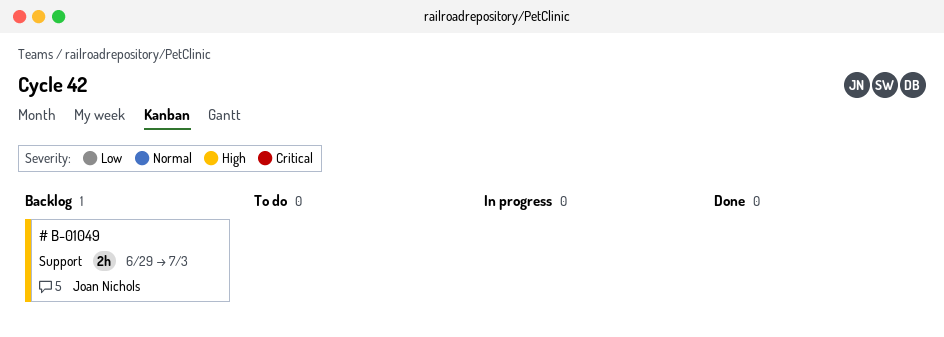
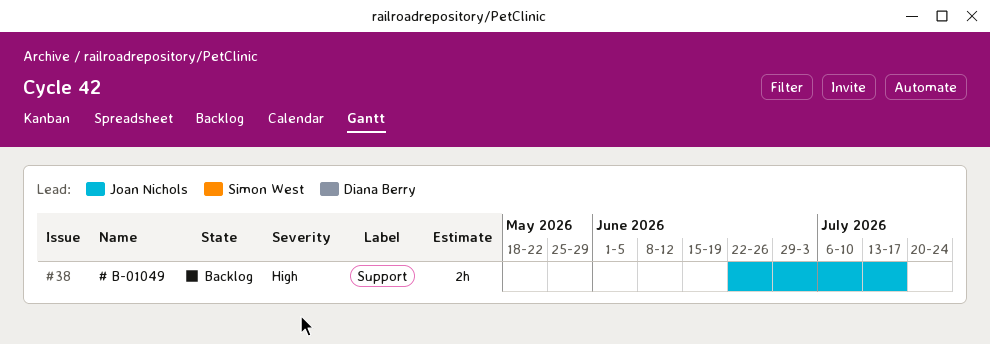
# B-01049, start: Jun 29 -> Jun 22
# B-01049, due: Jul 3 -> Jul 17

